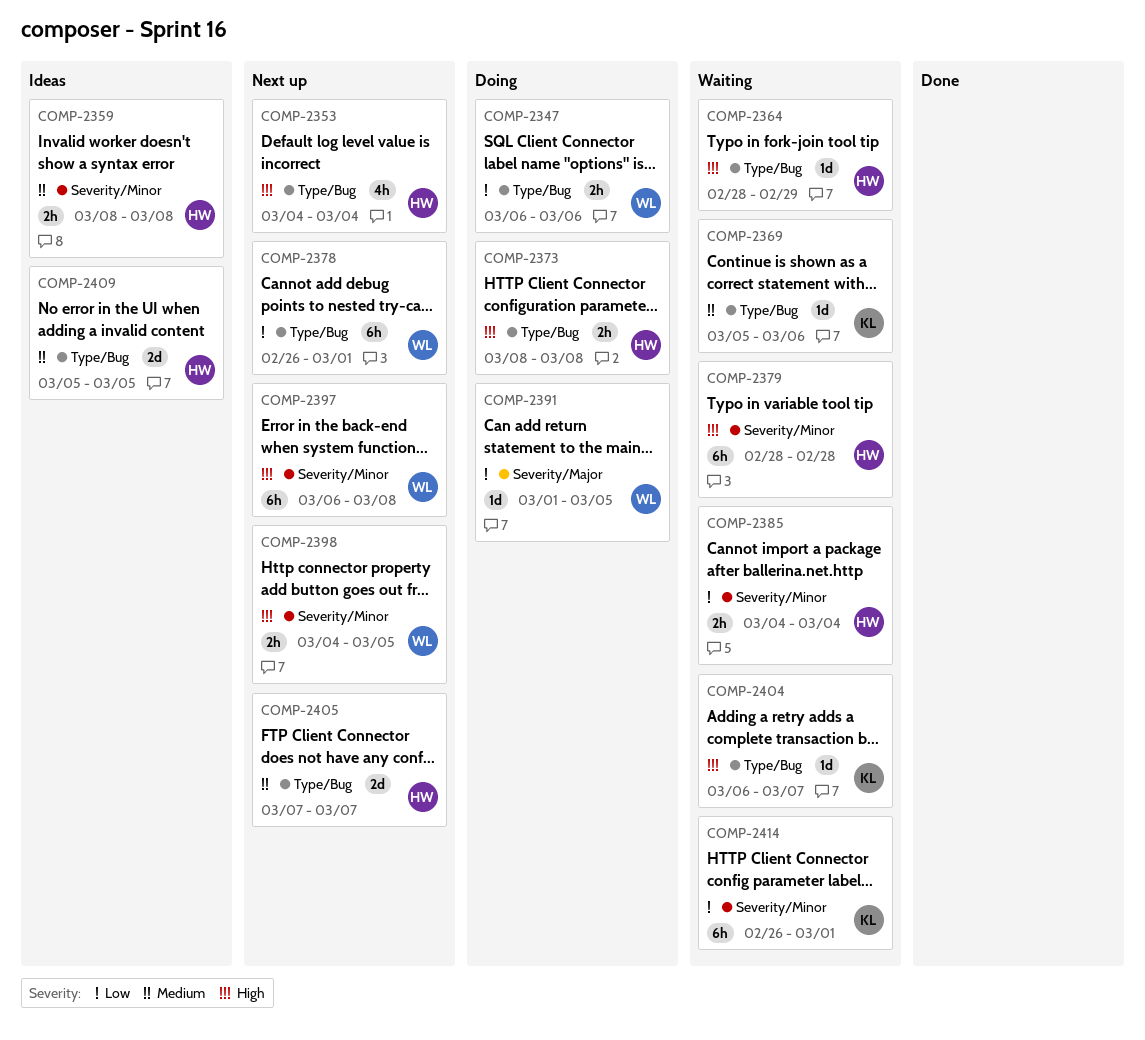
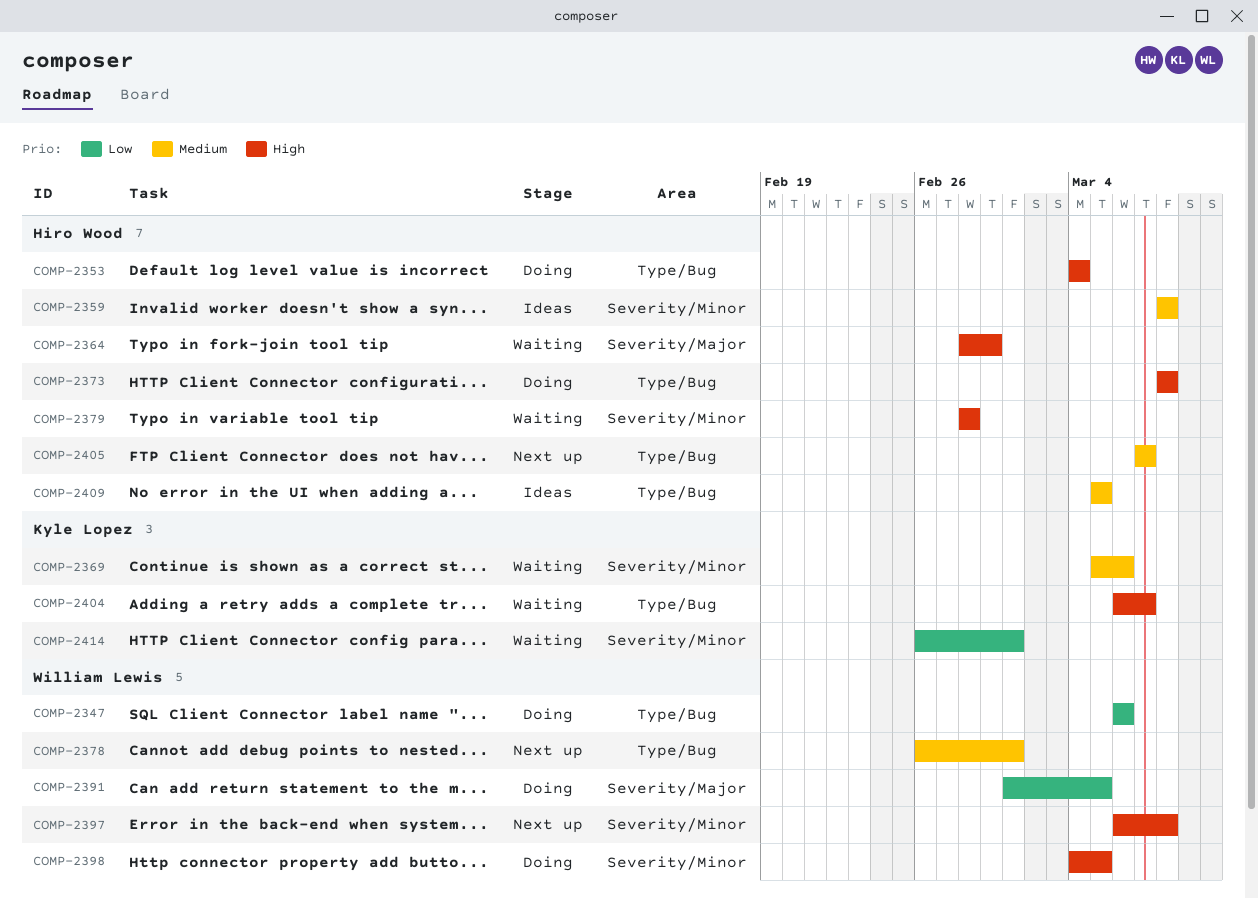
COMP-2353, status: Next up -> Doing
COMP-2364, label: Type/Bug -> Severity/Major
COMP-2369, label: Type/Bug -> Severity/Minor
COMP-2378, priority: Low -> Medium
COMP-2385: present -> none
COMP-2398, status: Next up -> Doing

